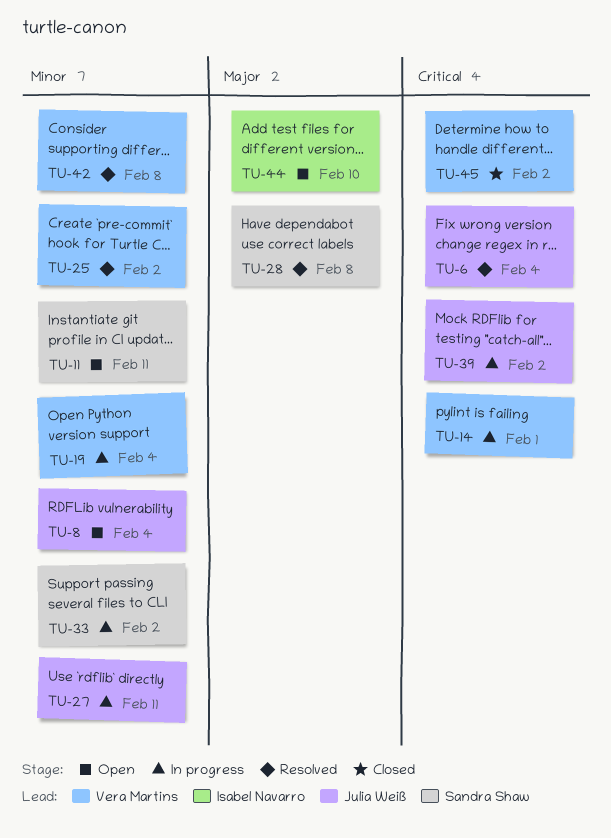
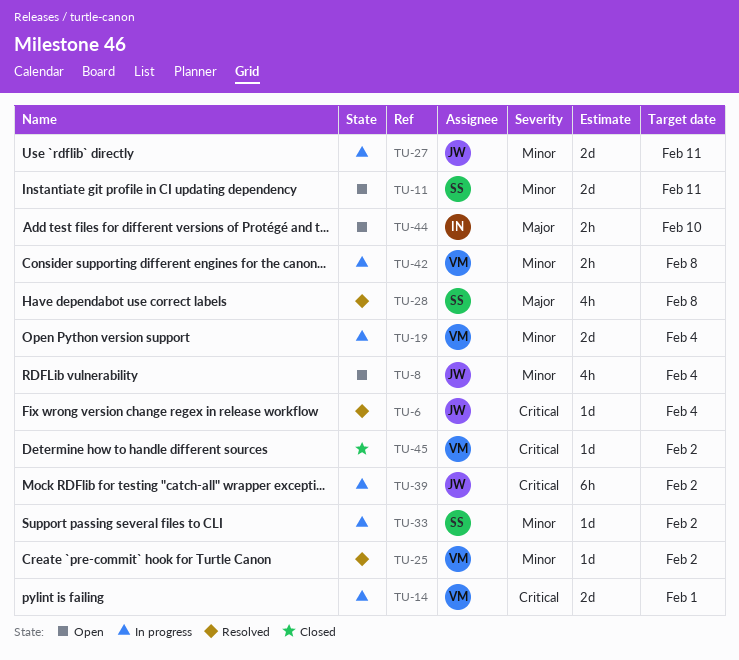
TU-42, status: Resolved -> In progress

